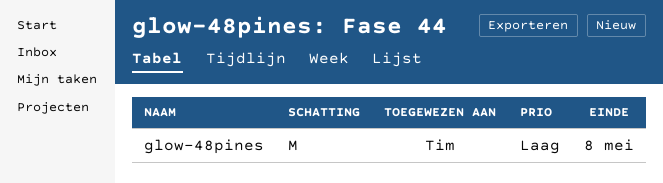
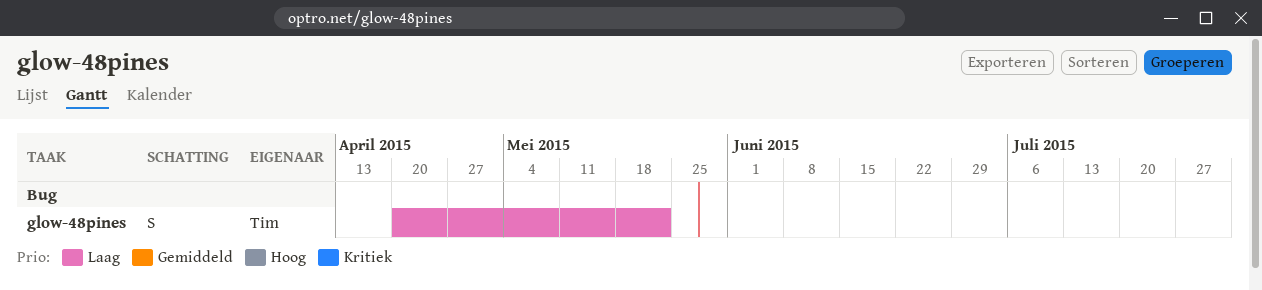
glow-48pines, estimate: M -> S
glow-48pines, due: May 8 -> May 22

